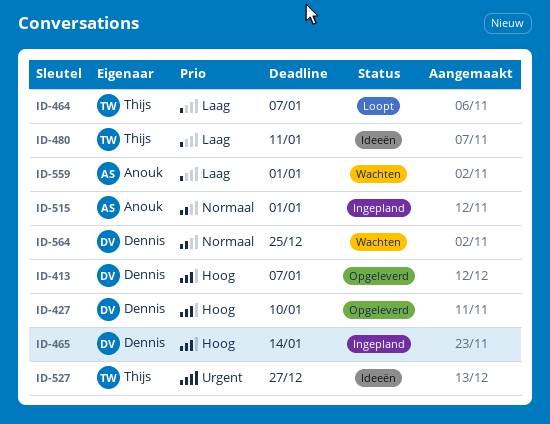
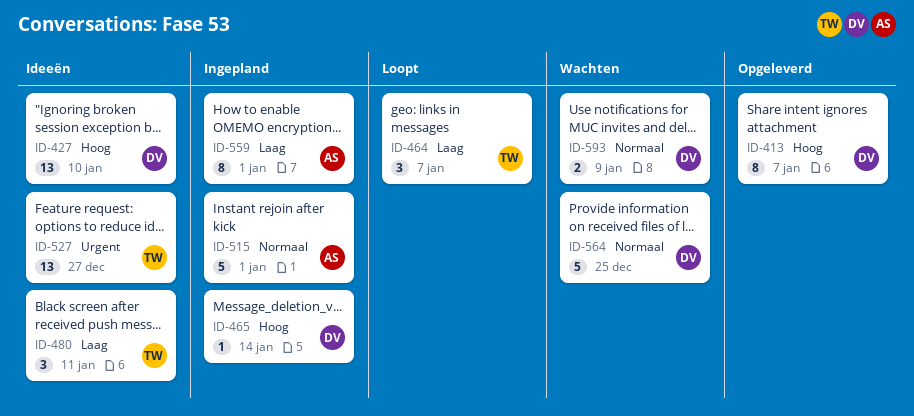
ID-427, status: Opgeleverd -> Ideeën
ID-559, status: Wachten -> Ingepland
ID-593: none -> present

